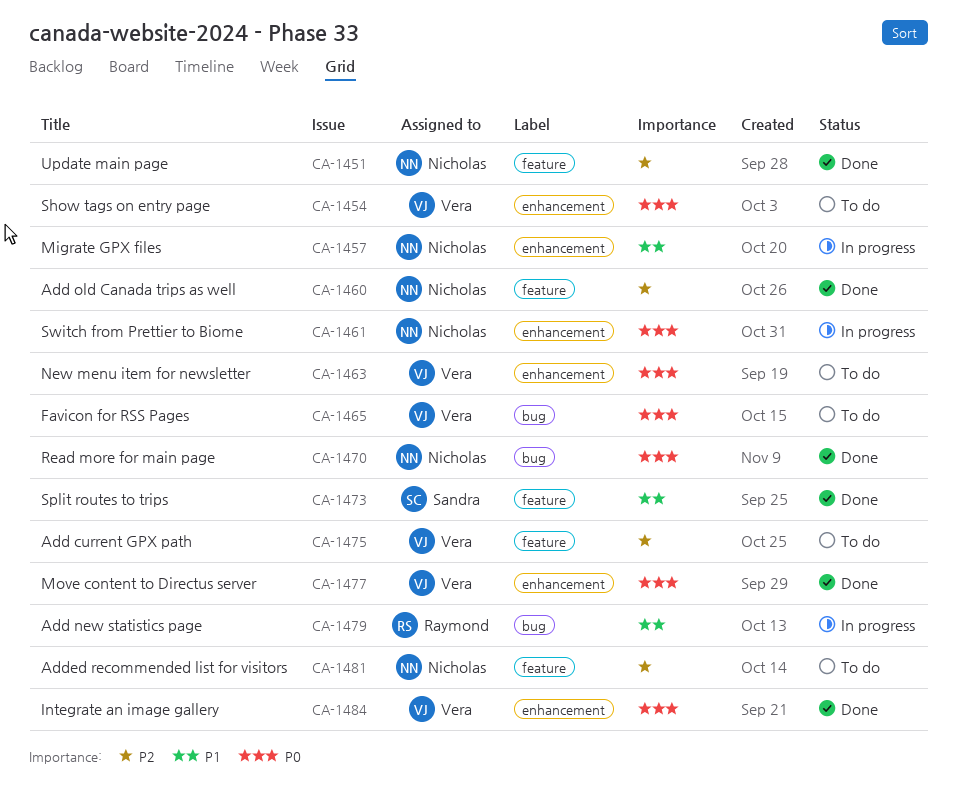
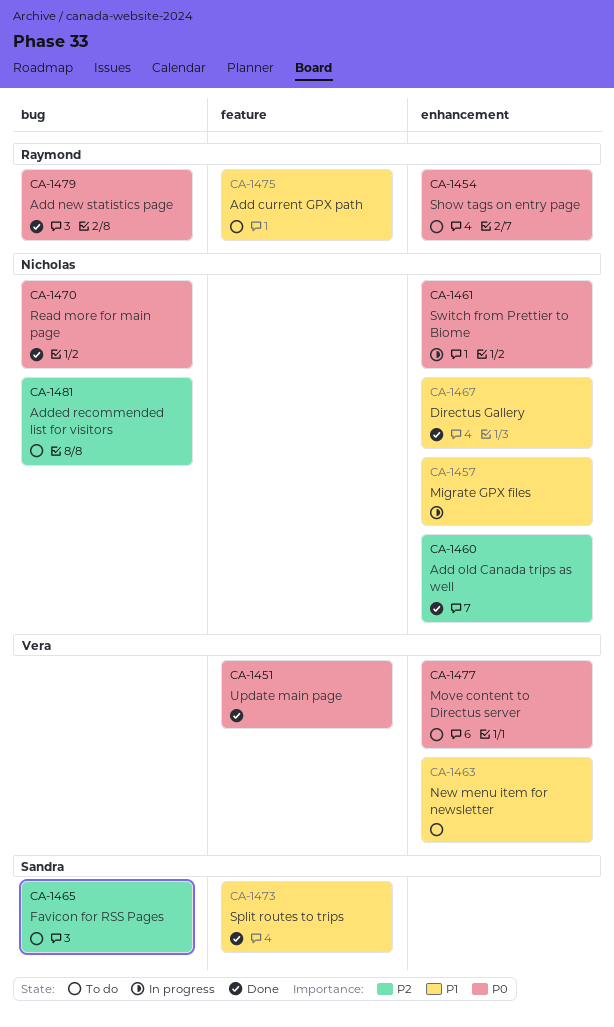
CA-1451, owner: Nicholas -> Vera
CA-1451, priority: P2 -> P0
CA-1454, owner: Vera -> Raymond
CA-1460, label: feature -> enhancement
CA-1463, priority: P0 -> P1
CA-1465, owner: Vera -> Sandra
CA-1465, priority: P0 -> P2
CA-1467: none -> present
CA-1475, owner: Vera -> Raymond
CA-1475, priority: P2 -> P1
CA-1477, status: Done -> To do
CA-1479, status: In progress -> Done
CA-1479, priority: P1 -> P0
CA-1481, label: feature -> bug
CA-1484: present -> none

